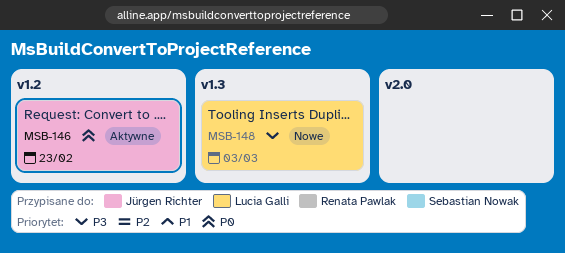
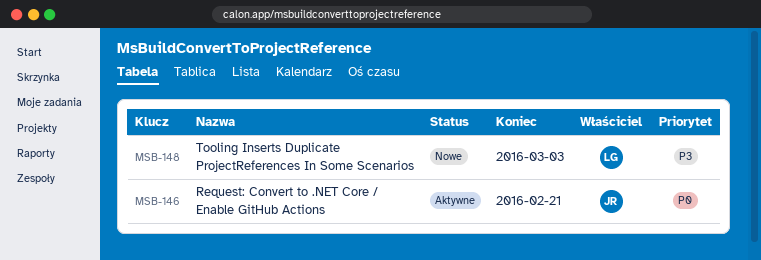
MSB-146, due: Feb 23 -> Feb 21

